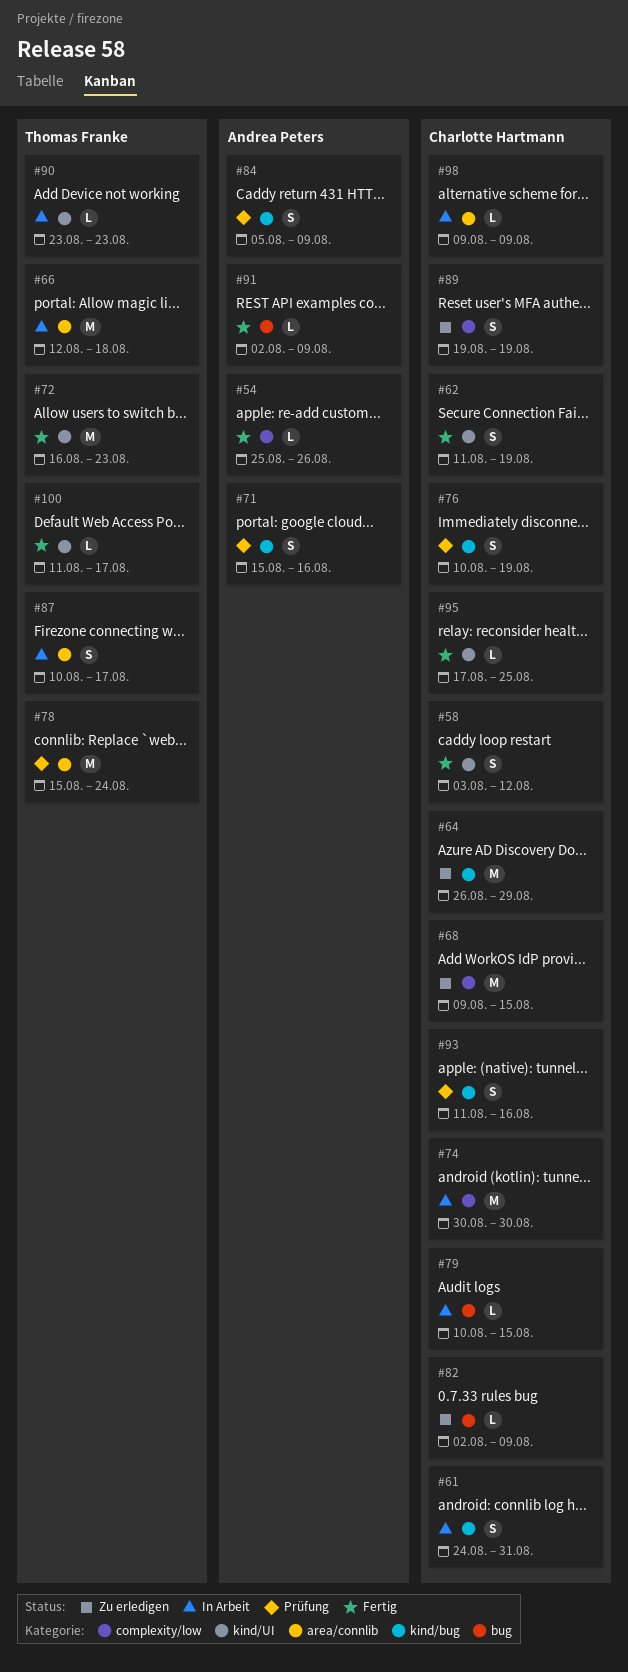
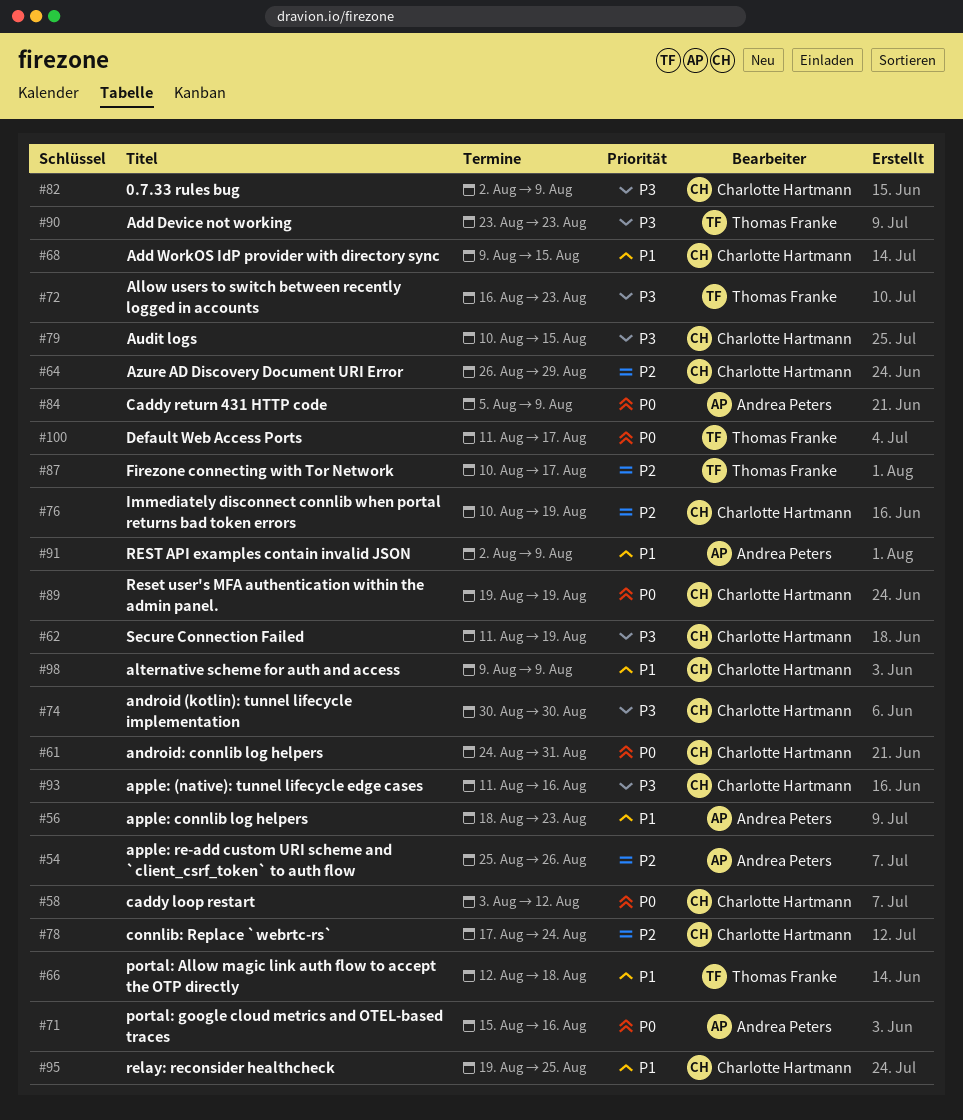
#56: none -> present
#78, owner: Thomas Franke -> Charlotte Hartmann
#78, start: Aug 15 -> Aug 17
#95, start: Aug 17 -> Aug 19

